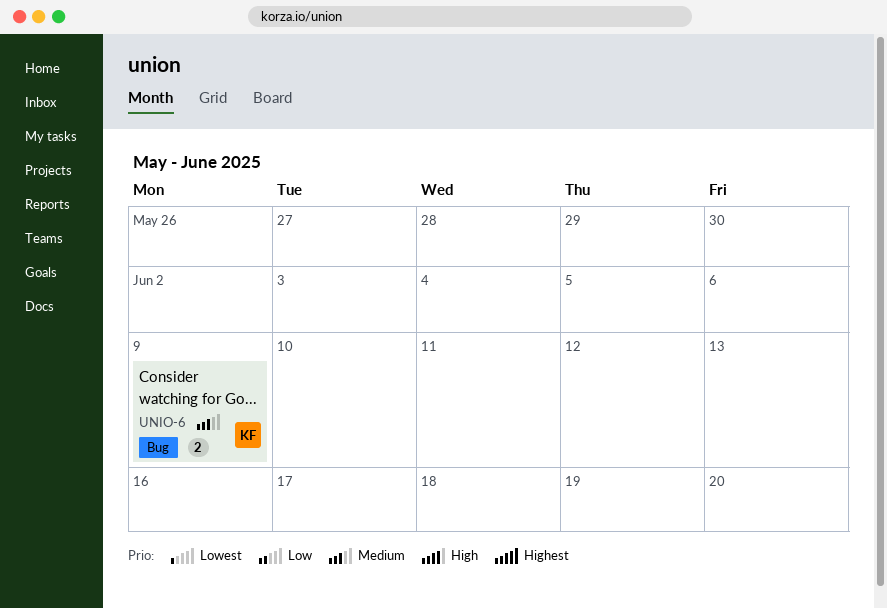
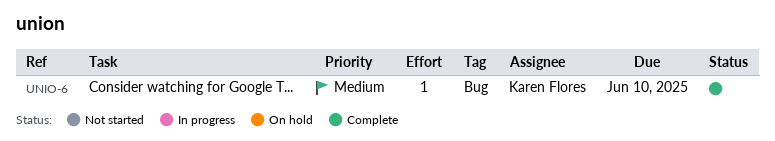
UNIO-6, estimate: 2 -> 1
UNIO-6, due: Jun 9 -> Jun 10

